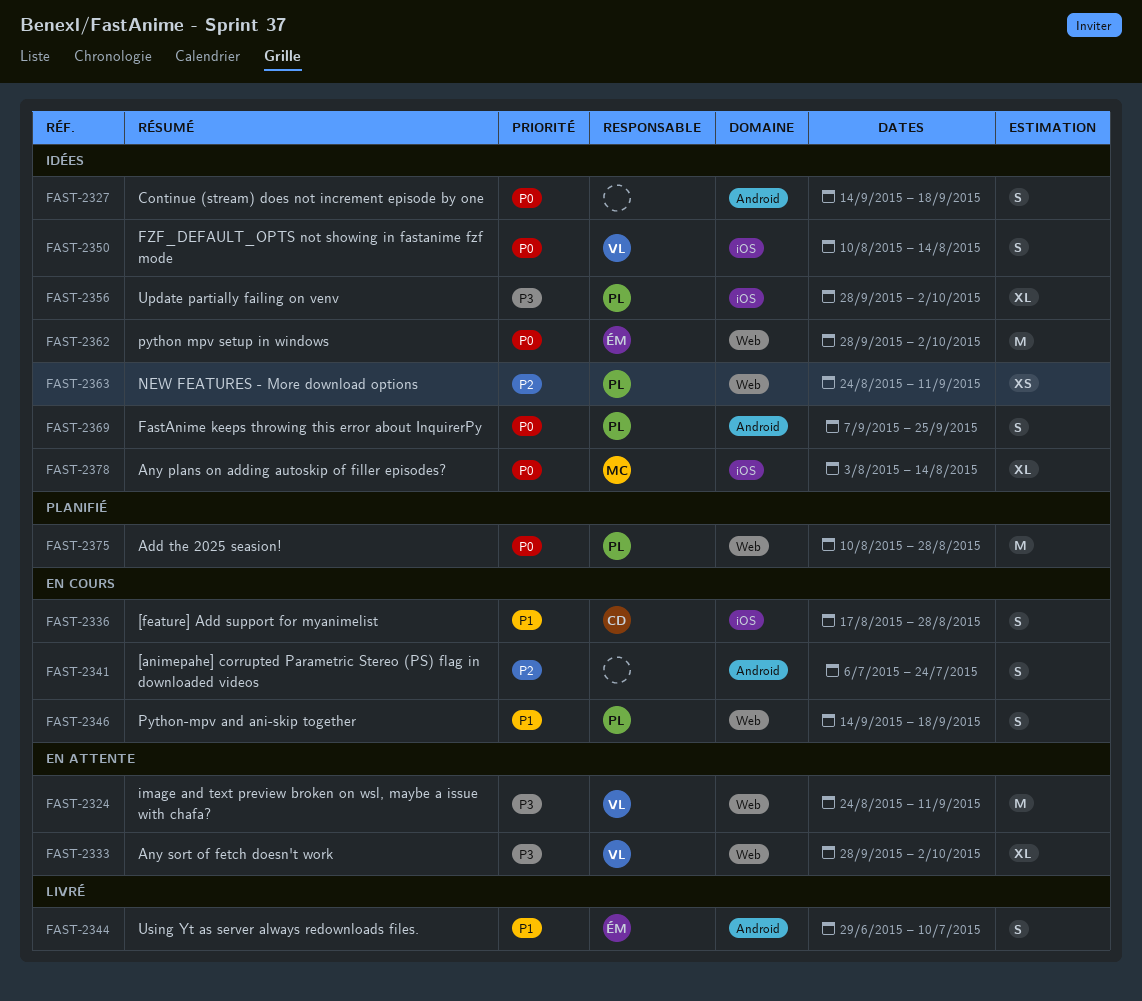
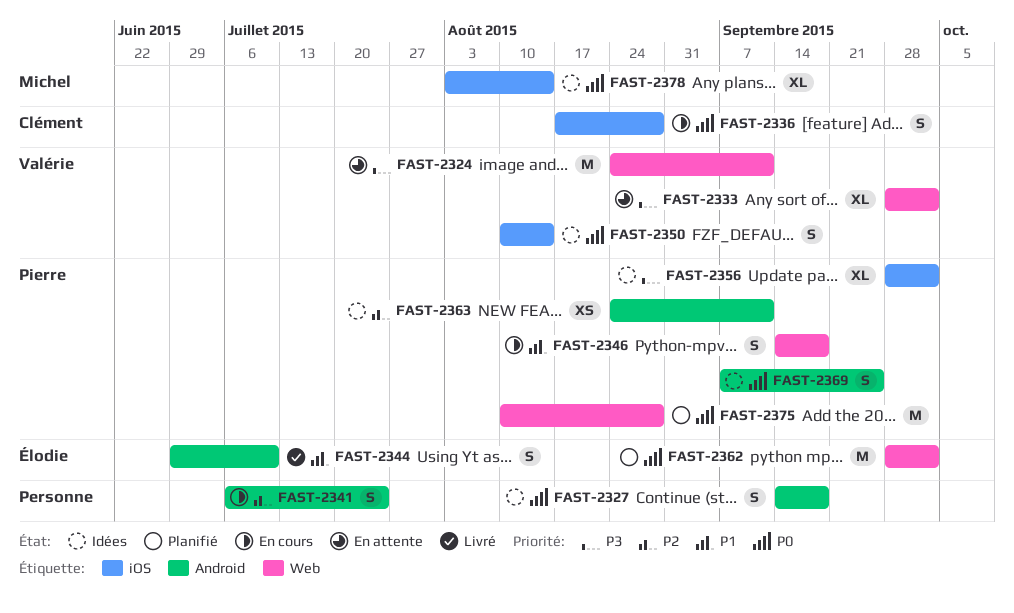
FAST-2336, priority: P1 -> P0
FAST-2362, status: Idées -> Planifié
FAST-2363, label: Web -> Android

